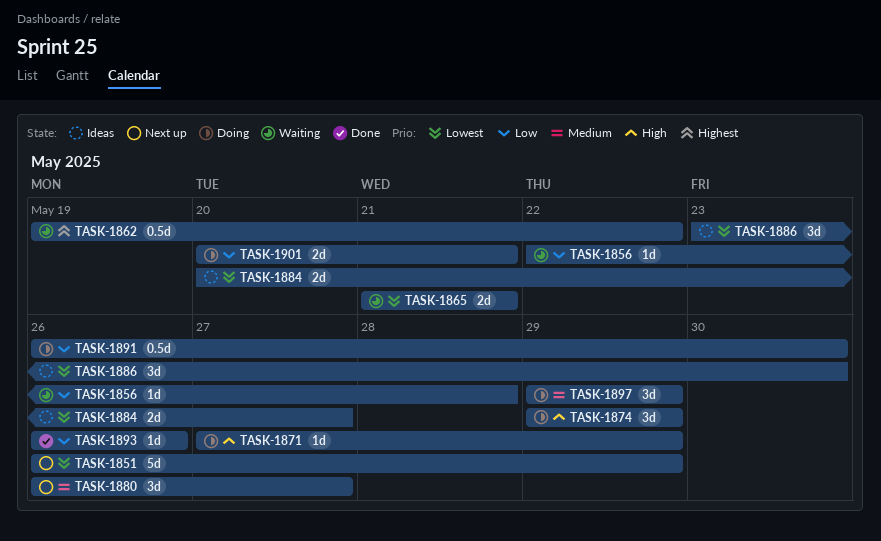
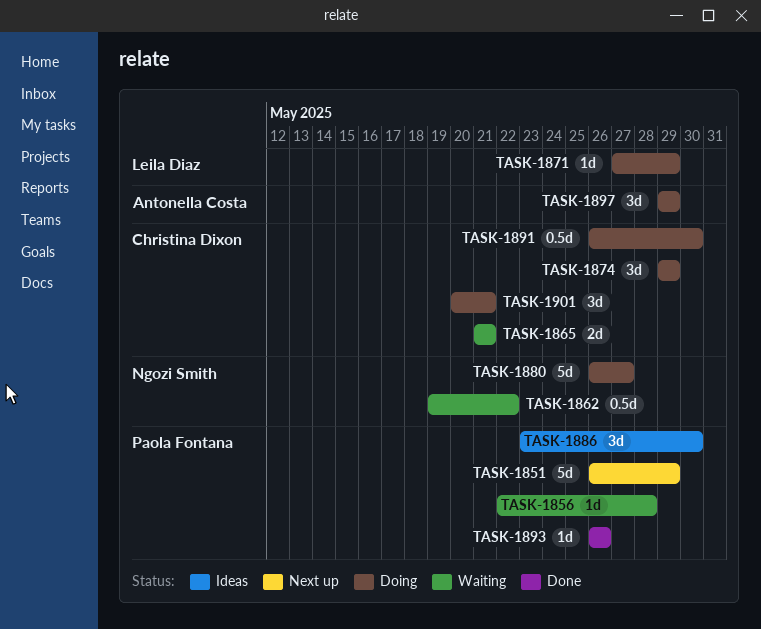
TASK-1880, status: Next up -> Doing
TASK-1880, estimate: 3d -> 5d
TASK-1884: present -> none
TASK-1901, estimate: 2d -> 3d

